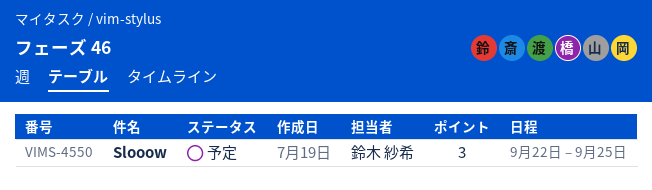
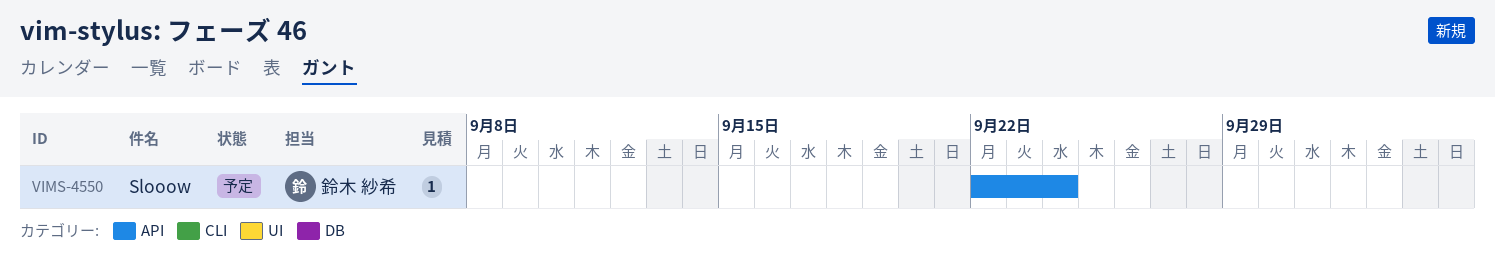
VIMS-4550, estimate: 3 -> 1
VIMS-4550, due: Sep 25 -> Sep 24

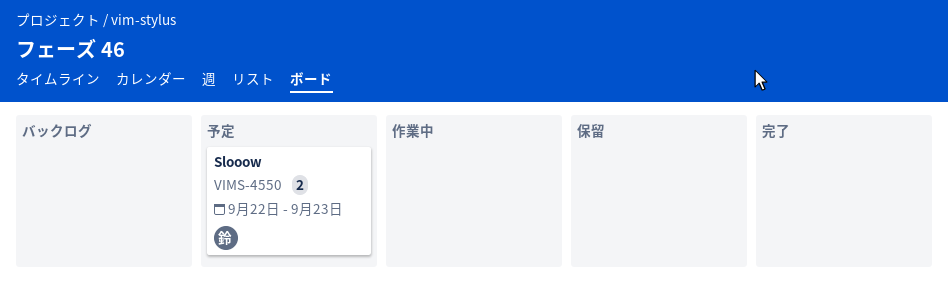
VIMS-4550, estimate: 1 -> 2
VIMS-4550, due: Sep 24 -> Sep 23

